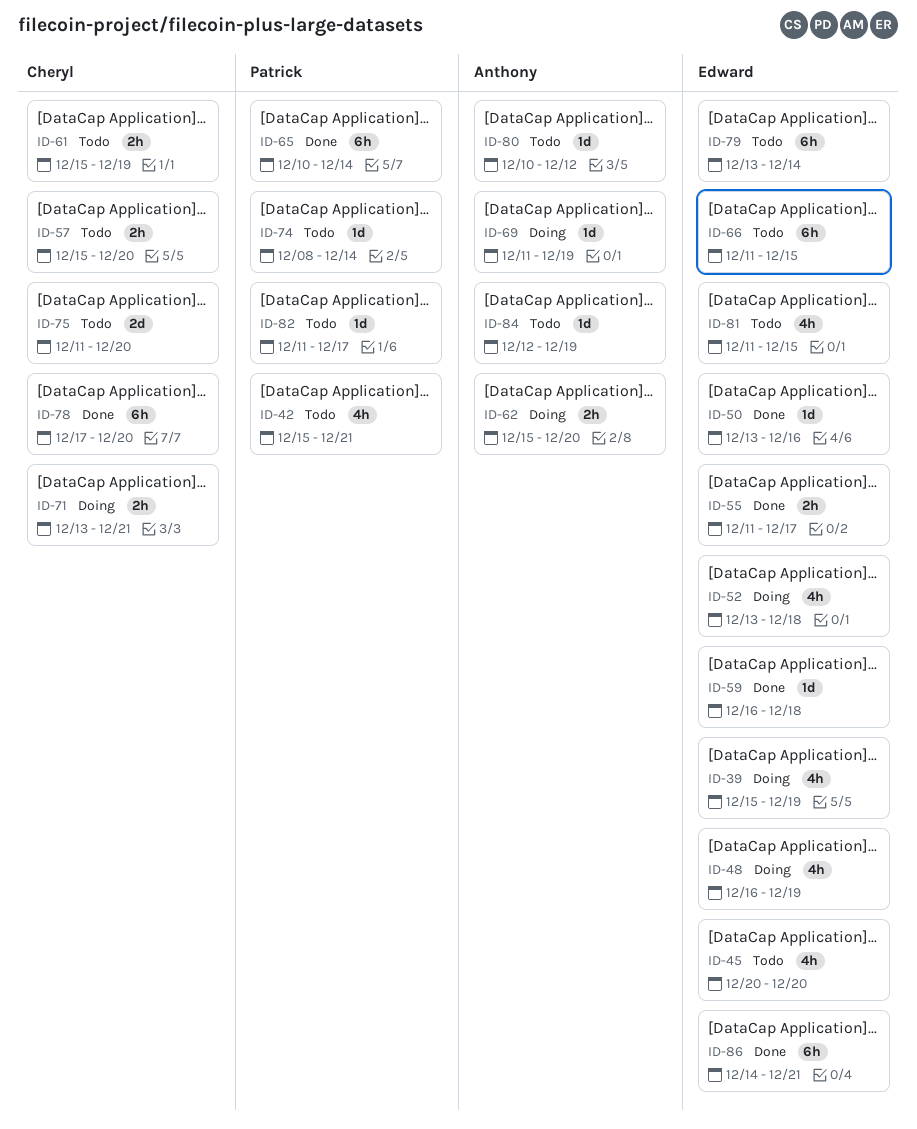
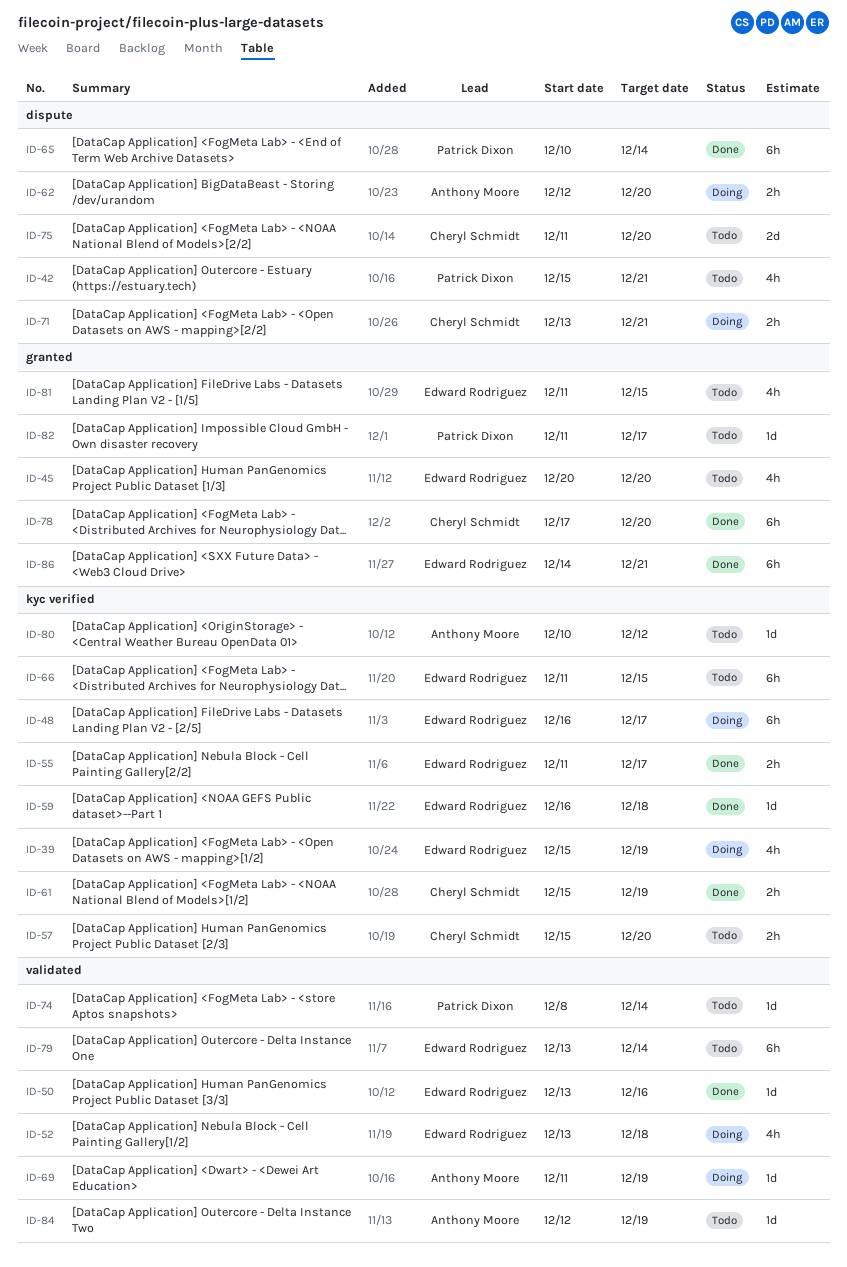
ID-48, estimate: 4h -> 6h
ID-48, due: Dec 19 -> Dec 17
ID-61, status: Todo -> Done
ID-62, start: Dec 15 -> Dec 12

